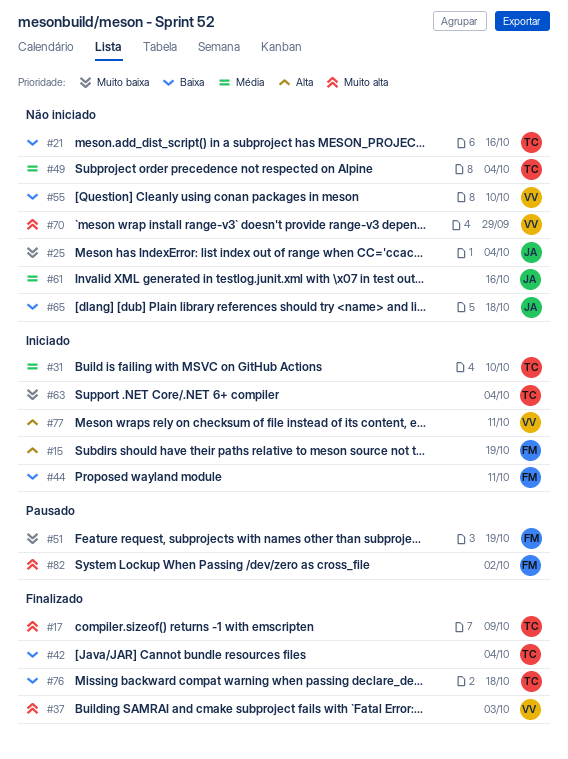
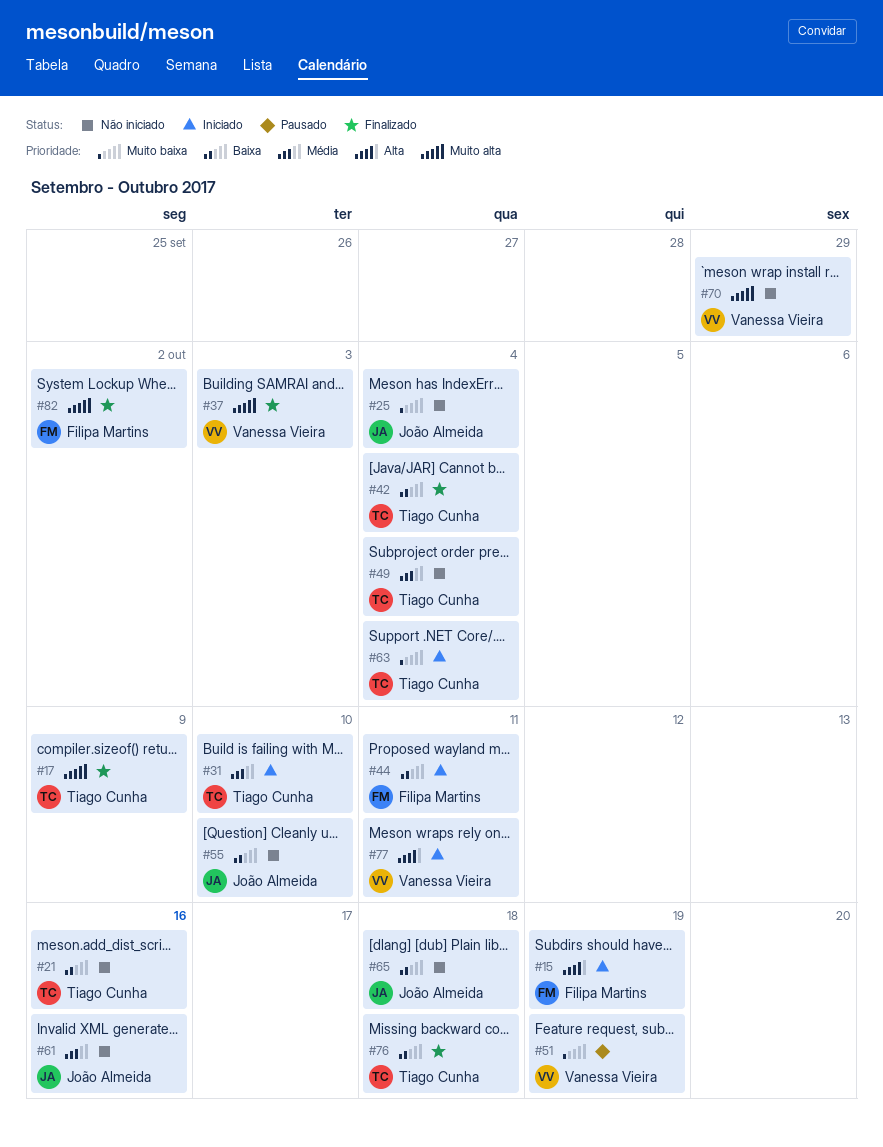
#51, owner: Filipa Martins -> Vanessa Vieira
#55, owner: Vanessa Vieira -> João Almeida
#82, status: Pausado -> Finalizado

